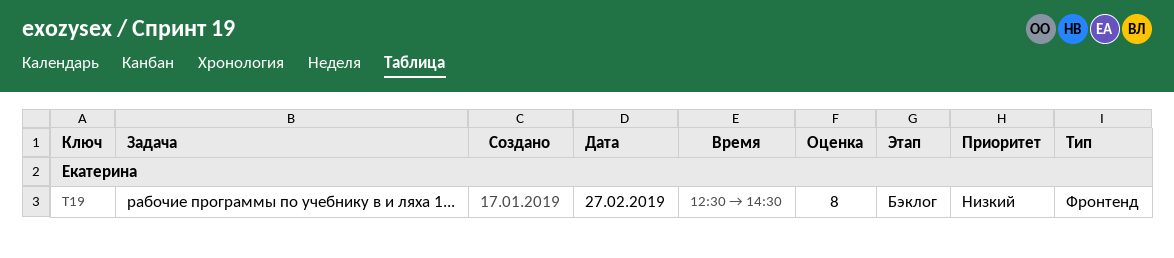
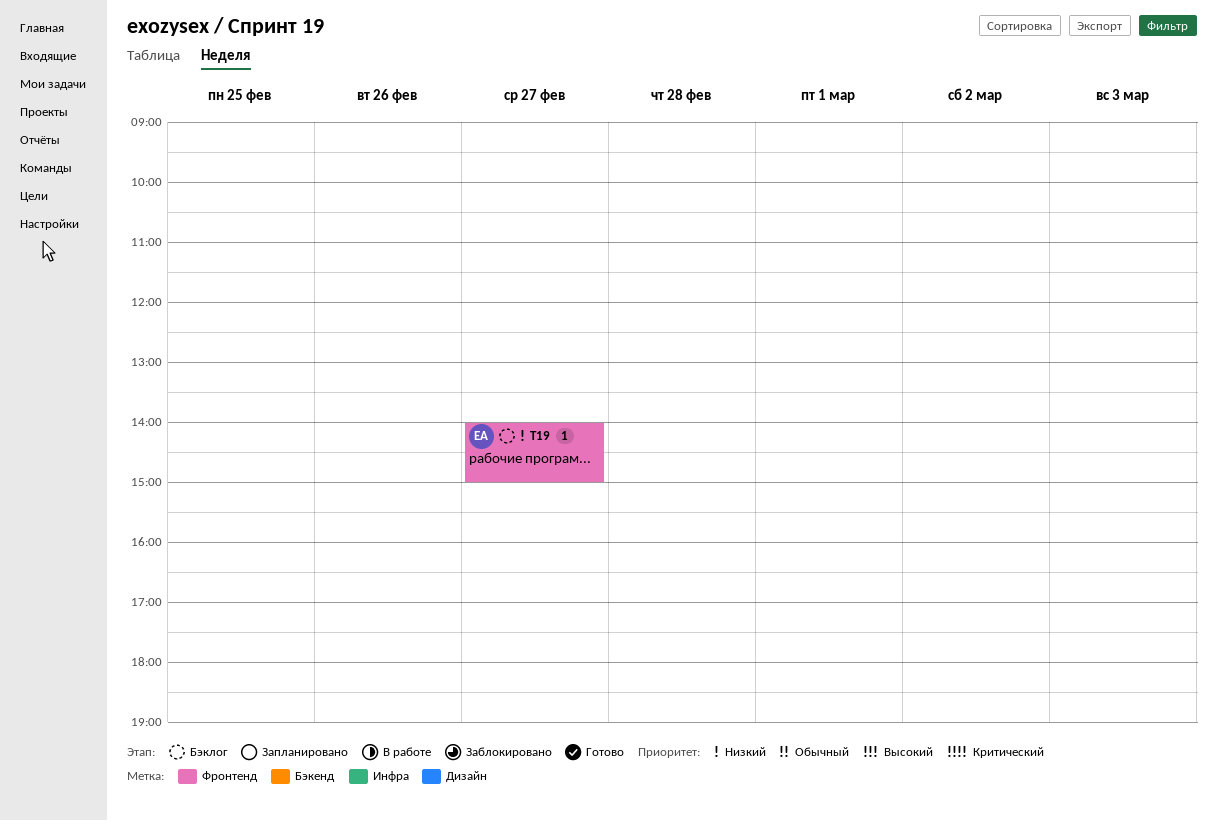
T19, estimate: 8 -> 1
T19, begins: 12:30 -> 14:00
T19, ends: 14:30 -> 15:00

